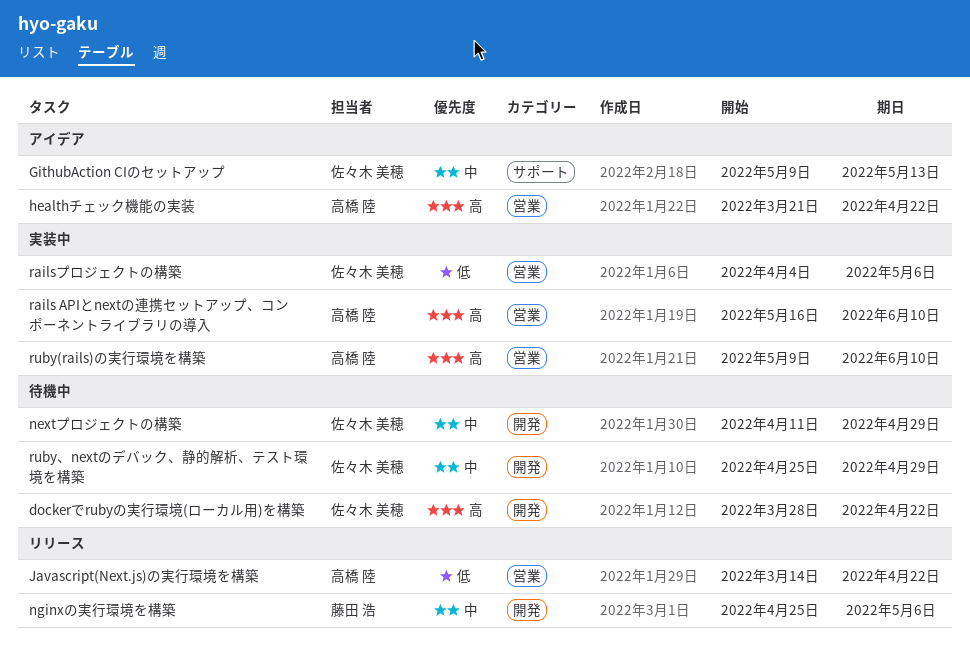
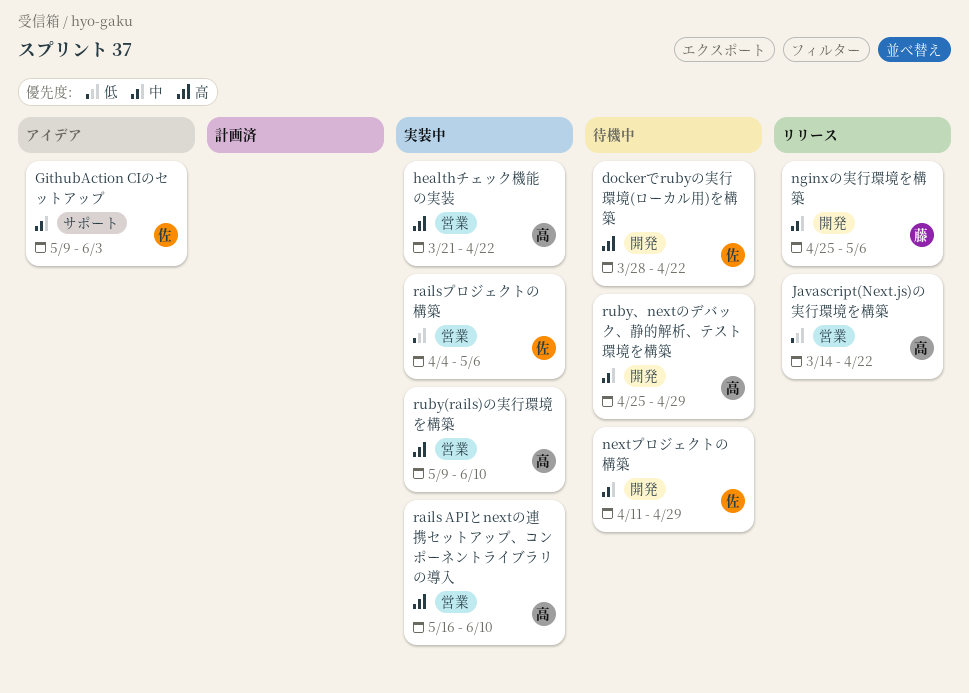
GithubAction CIのセットアップ, due: May 13 -> Jun 3
healthチェック機能の実装, status: アイデア -> 実装中
ruby、nextのデバック、静的解析、テスト環境を構築, owner: 佐々木 美穂 -> 高橋 陸

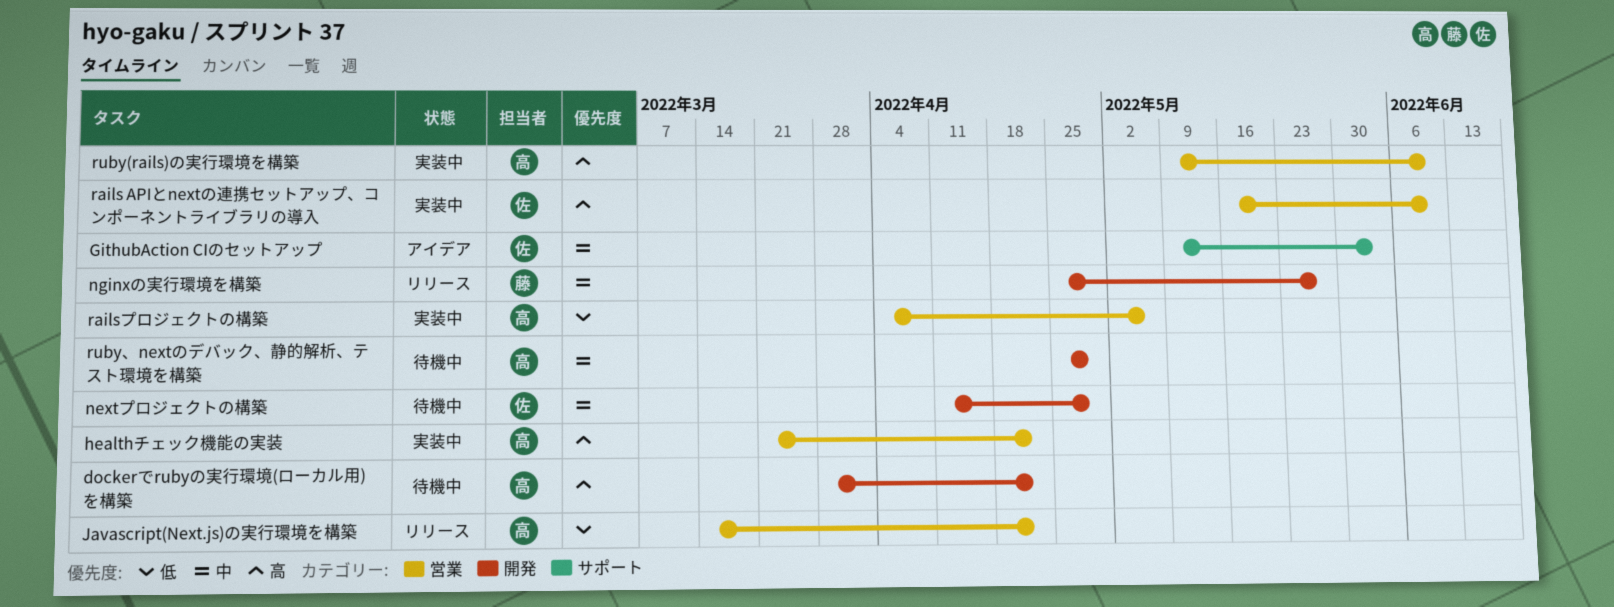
dockerでrubyの実行環境(ローカル用)を構築, owner: 佐 -> 高
nginxの実行環境を構築, due: May 6 -> May 27
rails APIとnextの連携セットアップ、コンポーネントライブラリの導入, owner: 高 -> 佐
railsプロジェクトの構築, owner: 佐 -> 高

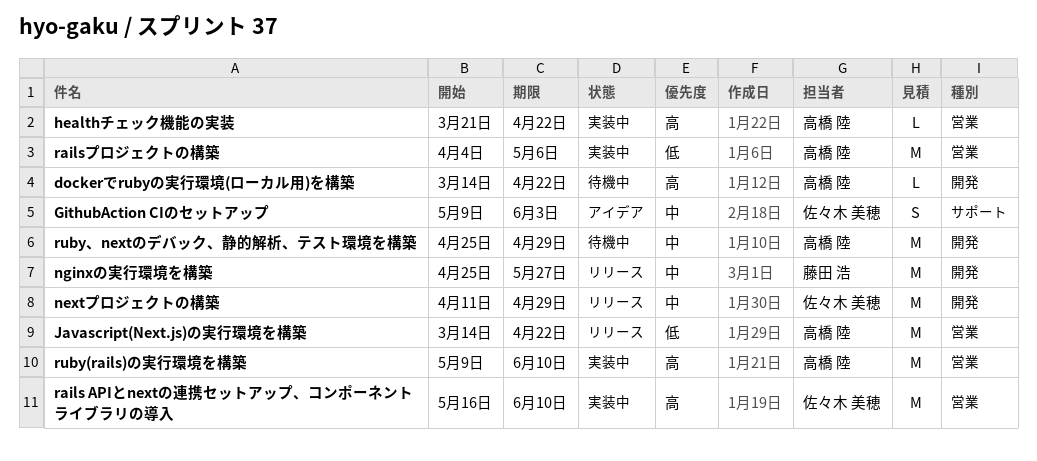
dockerでrubyの実行環境(ローカル用)を構築, start: Mar 28 -> Mar 14
nextプロジェクトの構築, status: 待機中 -> リリース

